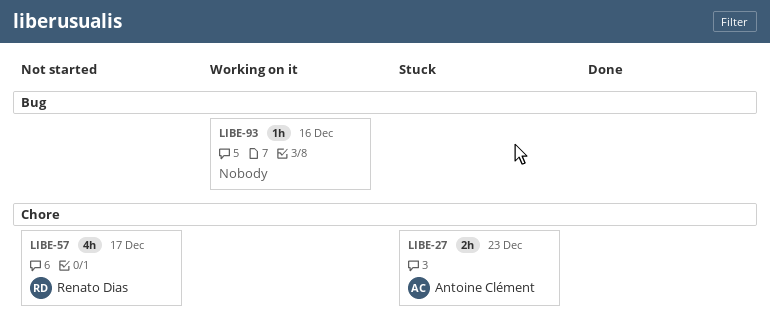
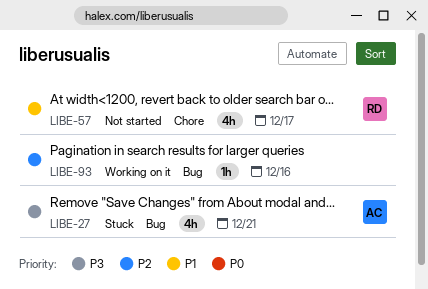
LIBE-27, label: Chore -> Bug
LIBE-27, estimate: 2h -> 4h
LIBE-27, due: Dec 23 -> Dec 21

